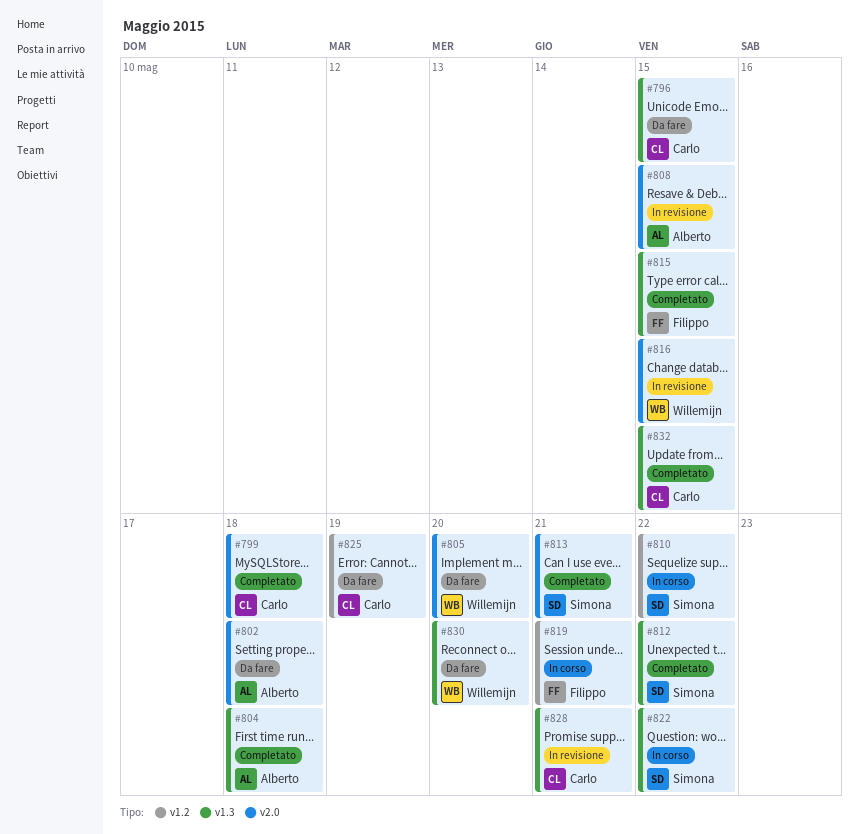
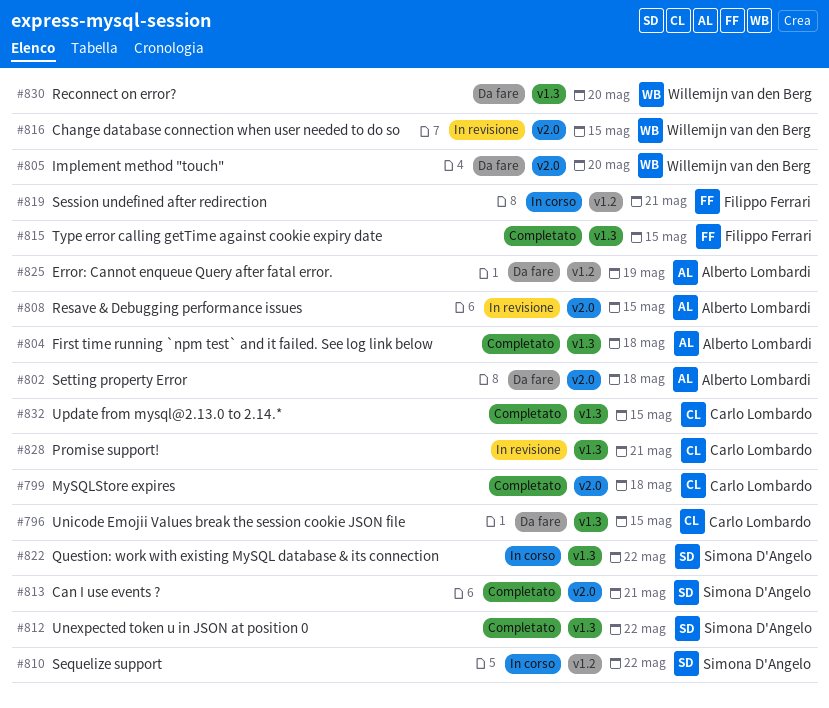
#825, owner: Carlo Lombardo -> Alberto Lombardi

